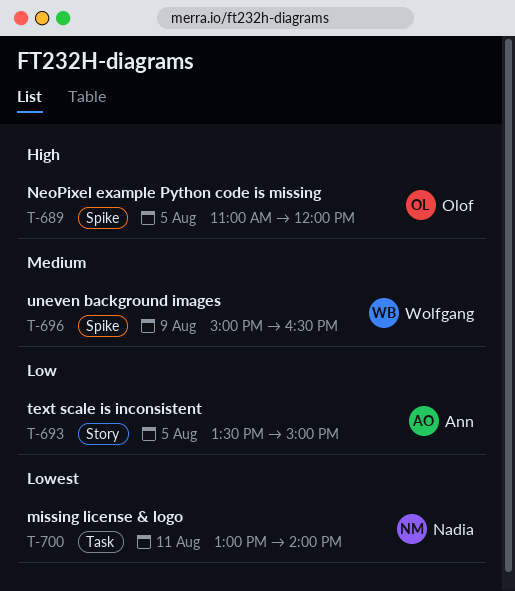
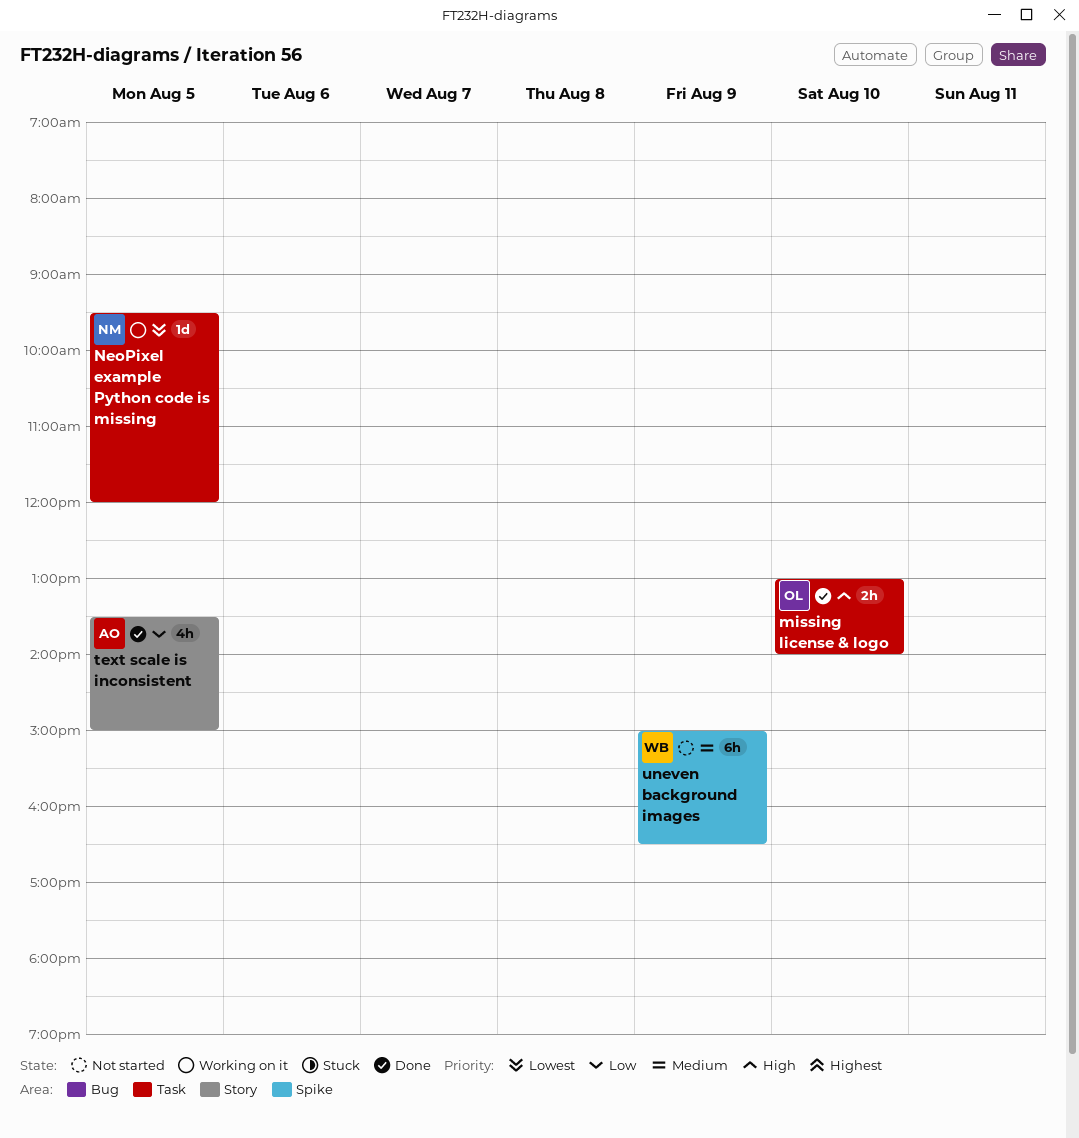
missing license & logo, owner: Nadia -> Olof
missing license & logo, priority: Lowest -> High
missing license & logo, day: Aug 11 -> Aug 10
NeoPixel example Python code is missing, owner: Olof -> Nadia
NeoPixel example Python code is missing, priority: High -> Lowest
NeoPixel example Python code is missing, label: Spike -> Task
NeoPixel example Python code is missing, begins: 11:00 -> 09:30

